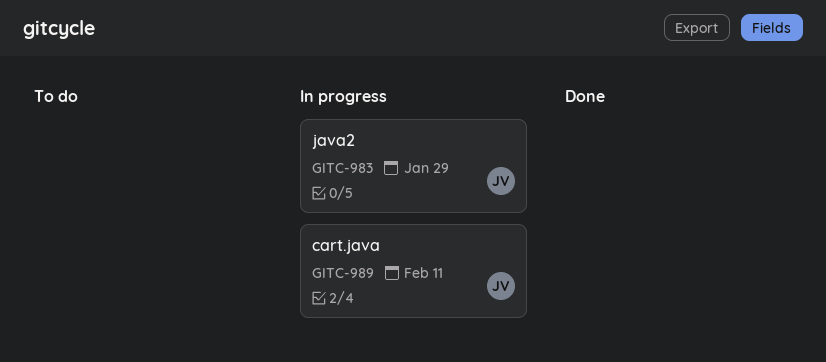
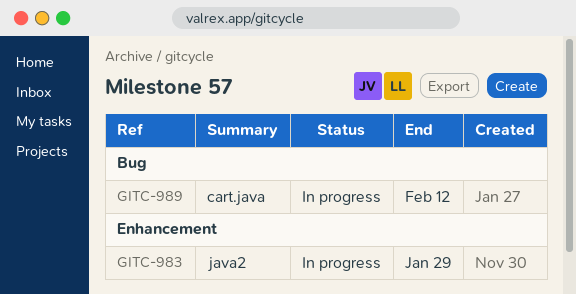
GITC-989, due: Feb 11 -> Feb 12

